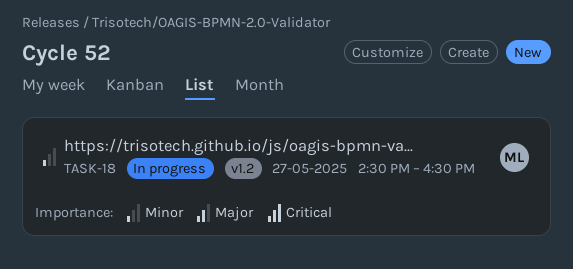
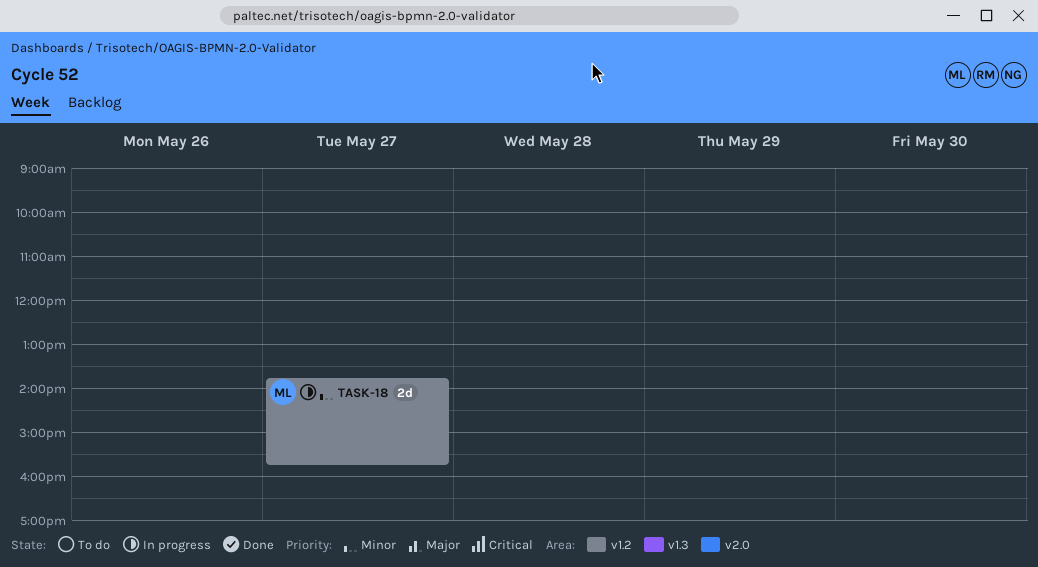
TASK-18, begins: 14:30 -> 13:45
TASK-18, ends: 16:30 -> 15:45

